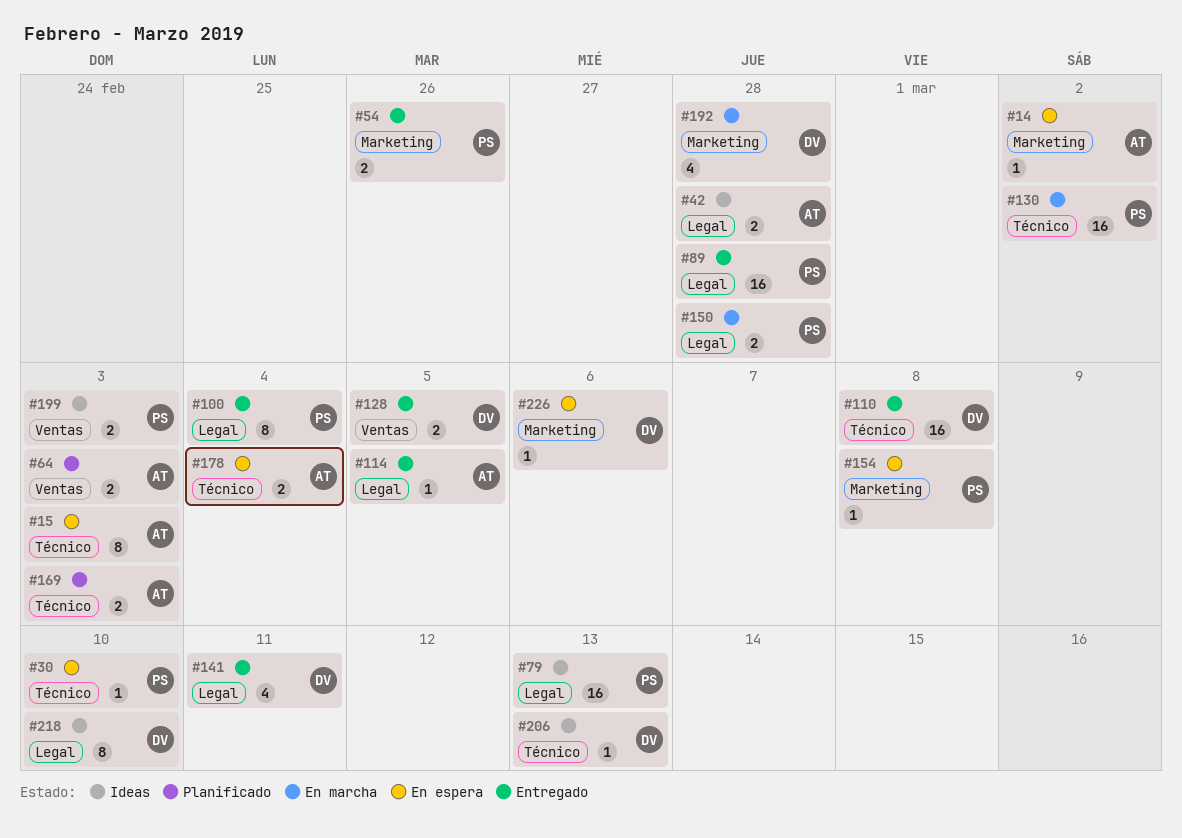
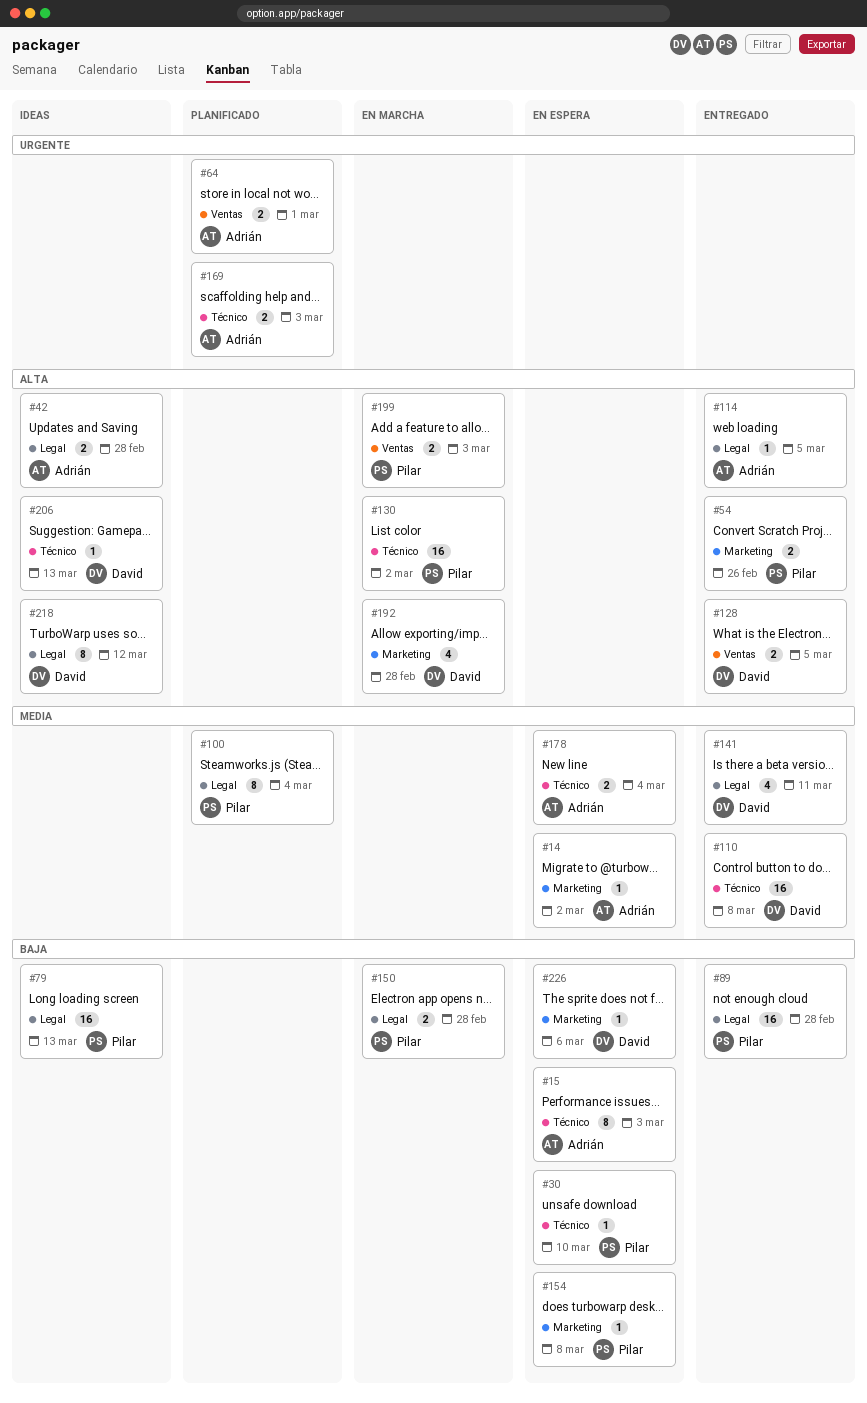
#64, due: Mar 3 -> Mar 1
#100, status: Entregado -> Planificado
#199, status: Ideas -> En marcha
#218, due: Mar 10 -> Mar 12

